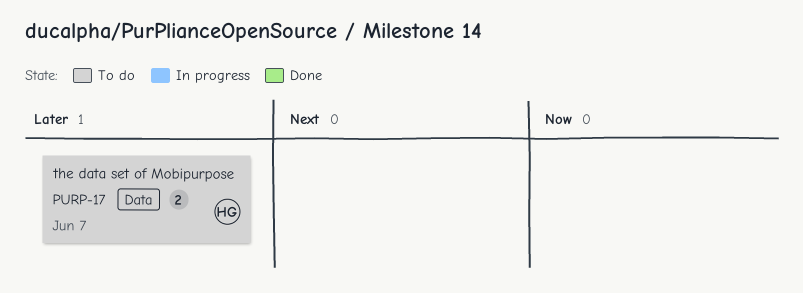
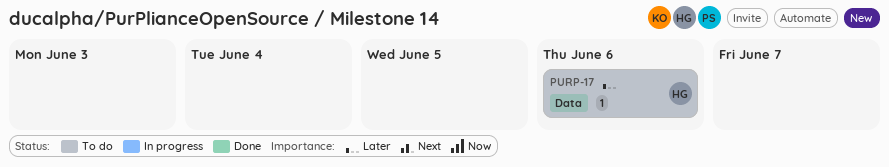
PURP-17, estimate: 2 -> 1
PURP-17, due: Jun 7 -> Jun 6

